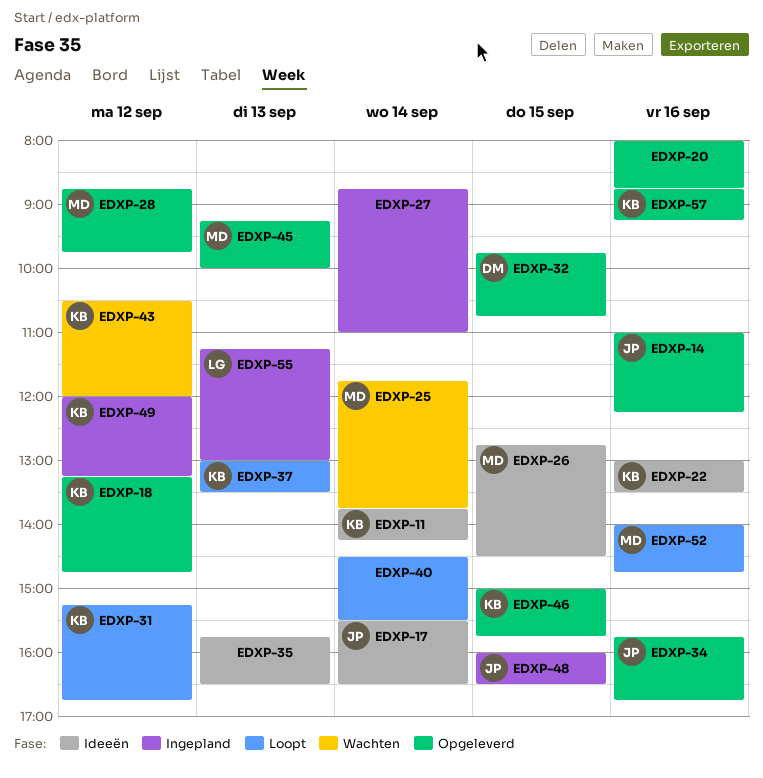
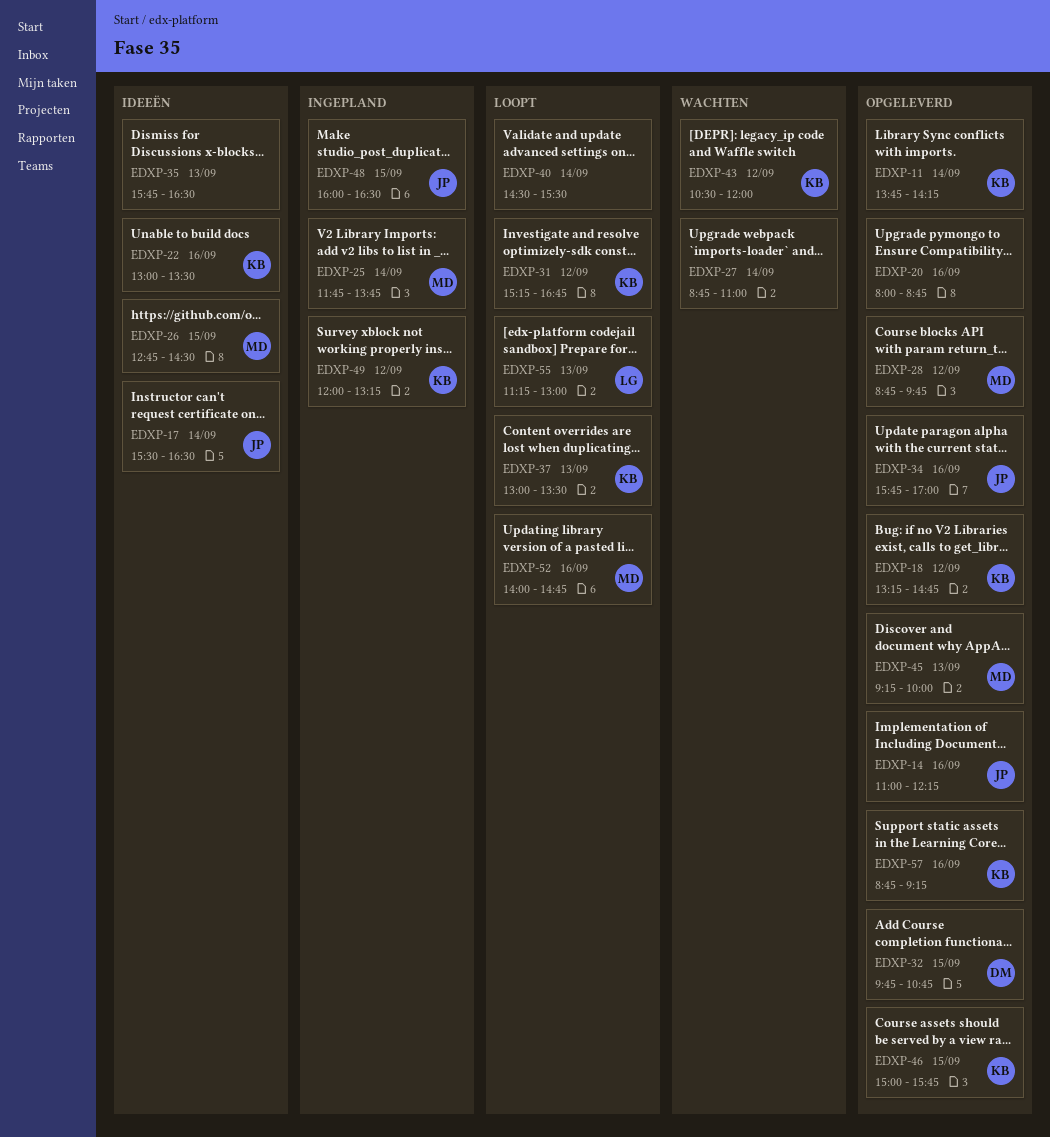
EDXP-11, status: Ideeën -> Opgeleverd
EDXP-25, status: Wachten -> Ingepland
EDXP-27, status: Ingepland -> Wachten
EDXP-34, ends: 16:45 -> 17:00
EDXP-55, status: Ingepland -> Loopt

